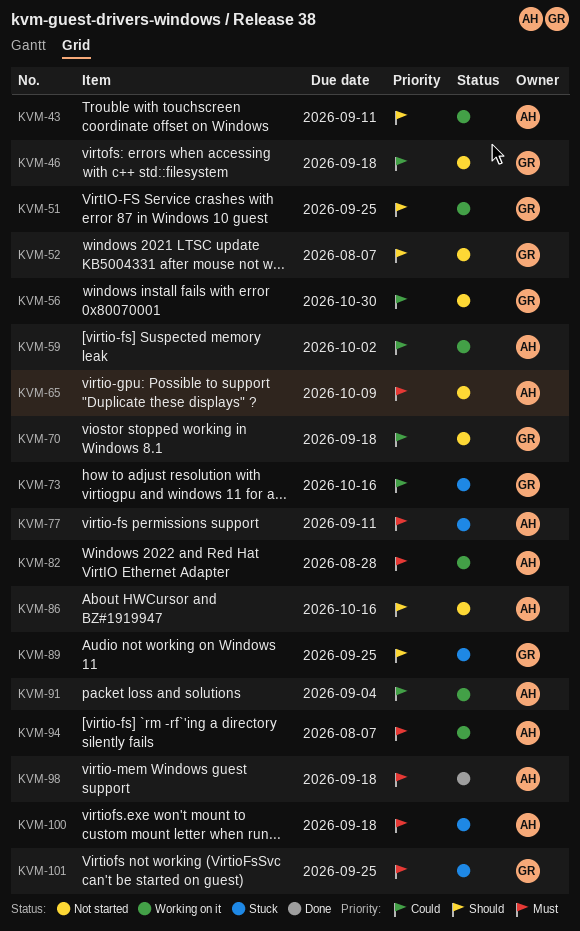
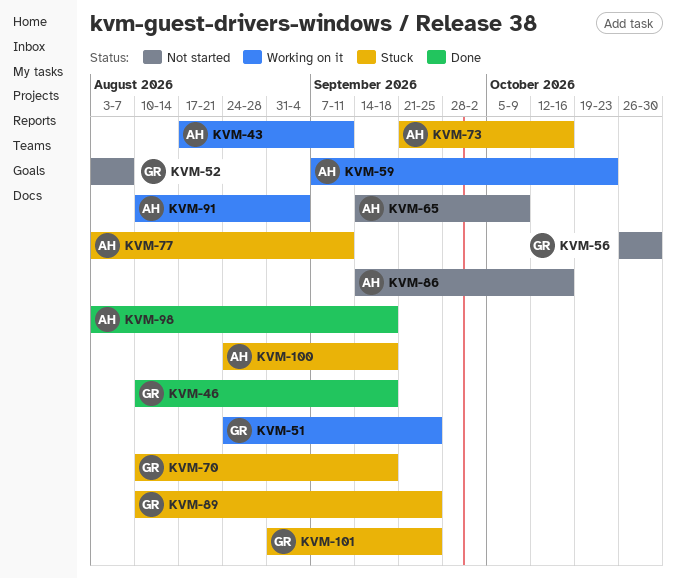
KVM-46, status: Not started -> Done
KVM-59, due: Oct 2 -> Oct 23
KVM-70, status: Not started -> Stuck
KVM-73, owner: GR -> AH
KVM-82: present -> none
KVM-94: present -> none

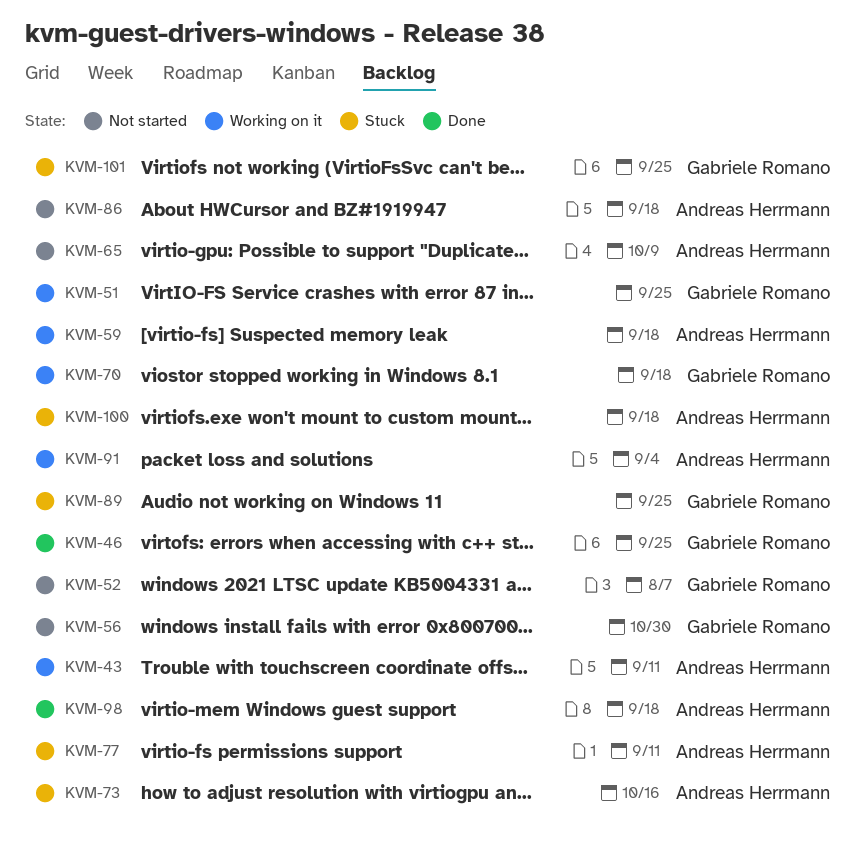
KVM-46, due: Sep 18 -> Sep 25
KVM-59, due: Oct 23 -> Sep 18
KVM-70, status: Stuck -> Working on it
KVM-86, due: Oct 16 -> Sep 18

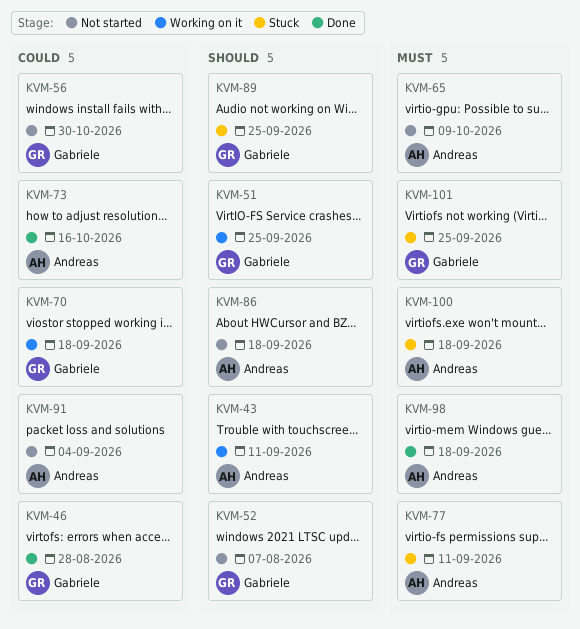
KVM-46, due: Sep 25 -> Aug 28
KVM-59: present -> none
KVM-73, status: Stuck -> Done
KVM-91, status: Working on it -> Not started

